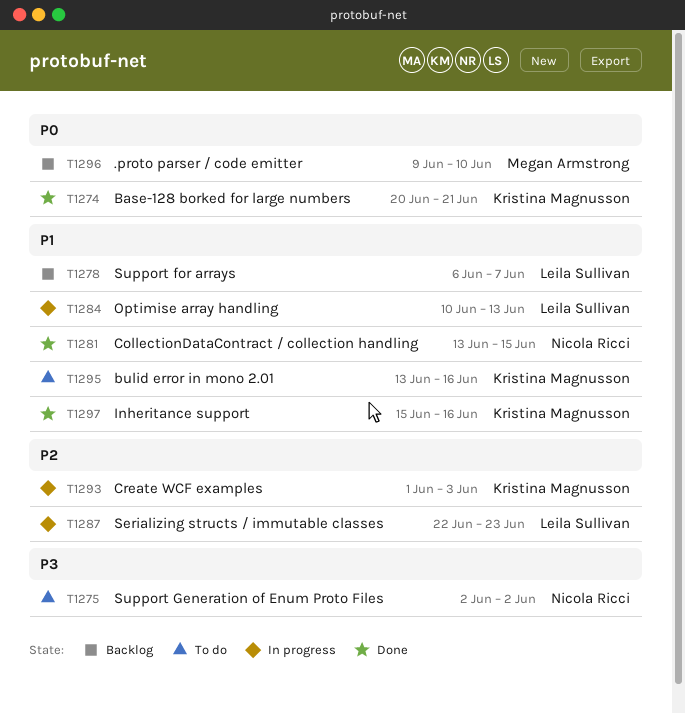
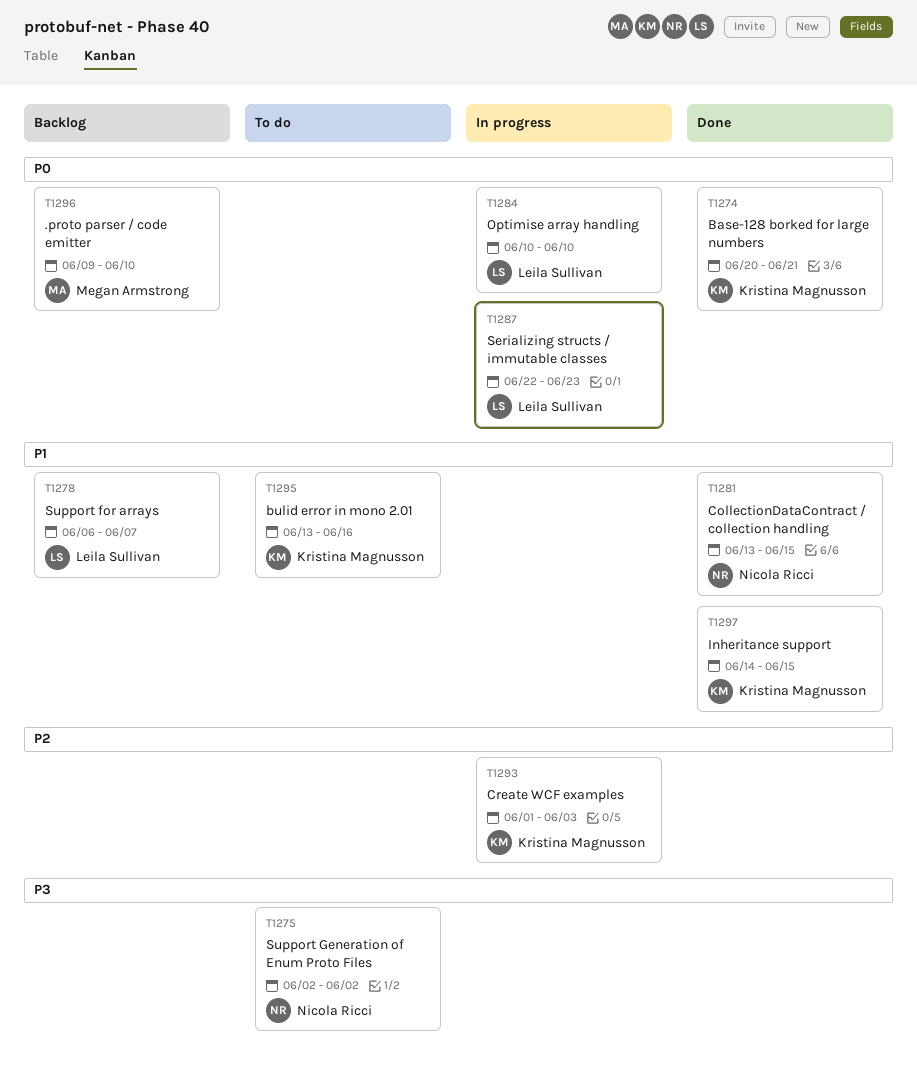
T1284, priority: P1 -> P0
T1284, due: Jun 13 -> Jun 10
T1287, priority: P2 -> P0
T1297, start: Jun 15 -> Jun 14
T1297, due: Jun 16 -> Jun 15

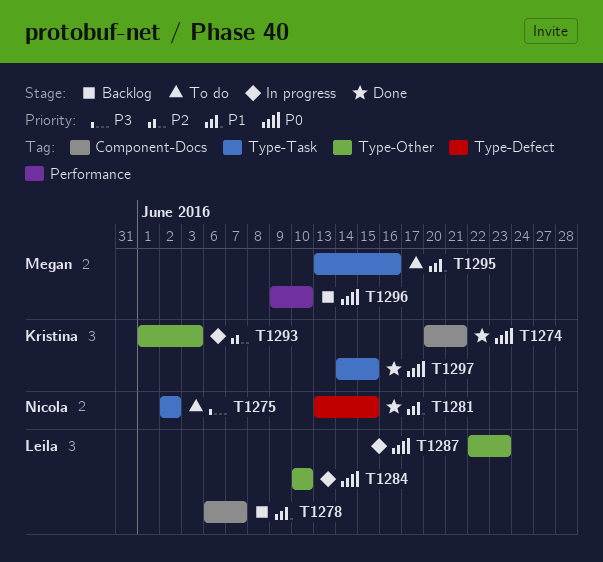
T1295, owner: Kristina Magnusson -> Megan Armstrong
T1297, priority: P1 -> P0

